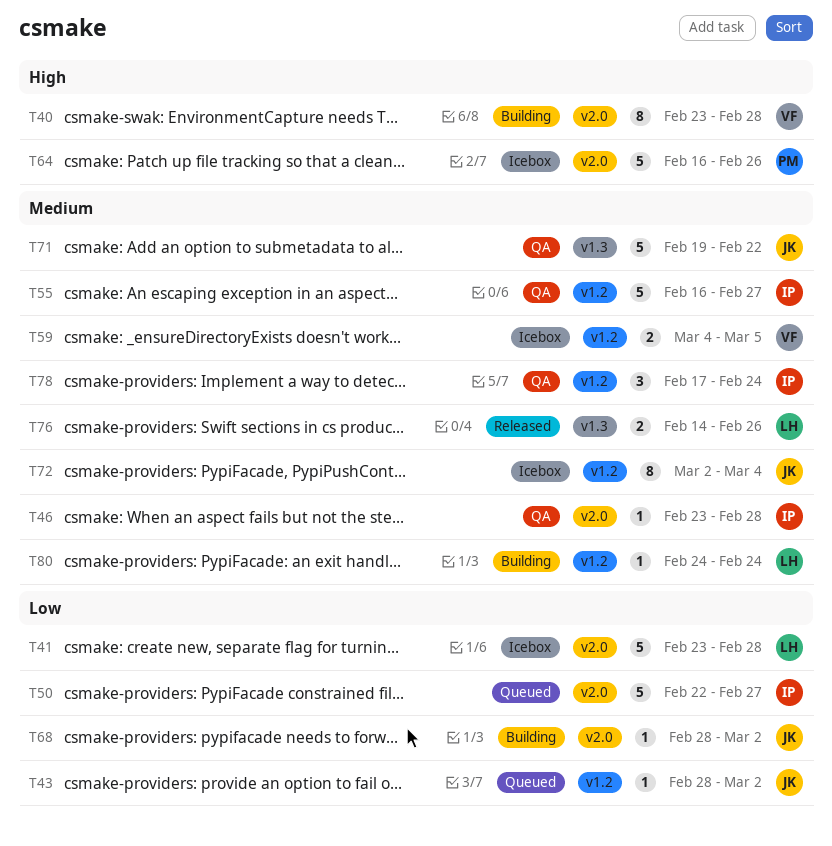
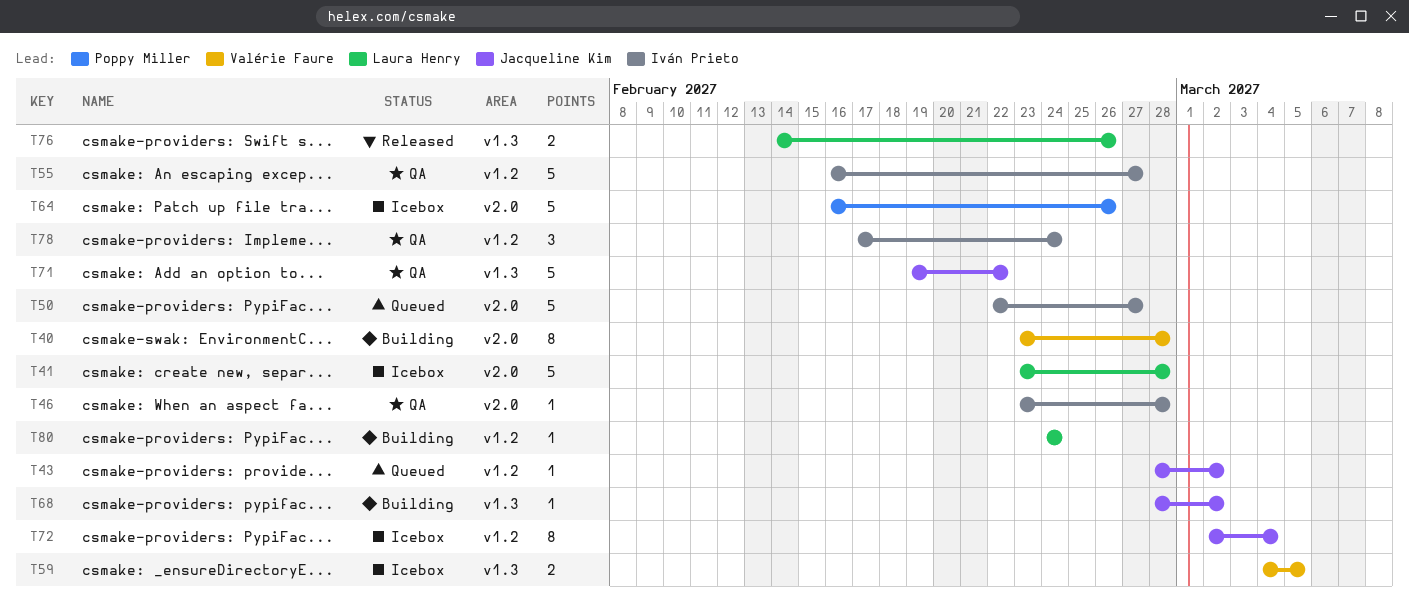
T59, label: v1.2 -> v1.3
T68, label: v2.0 -> v1.3

